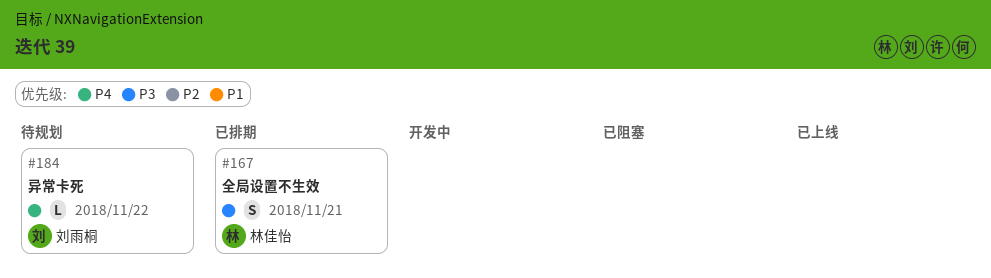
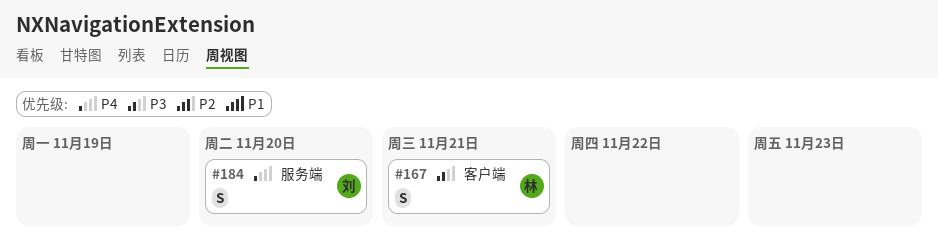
#184, estimate: L -> S
#184, due: Nov 22 -> Nov 20

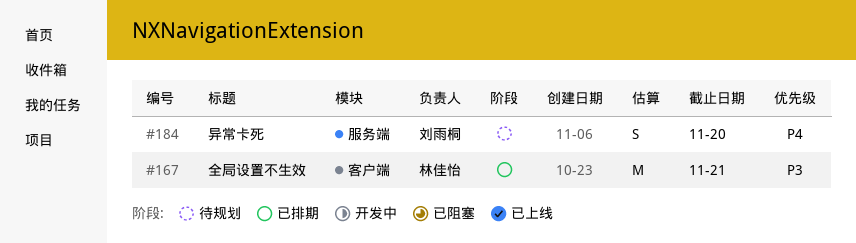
#167, estimate: S -> M

